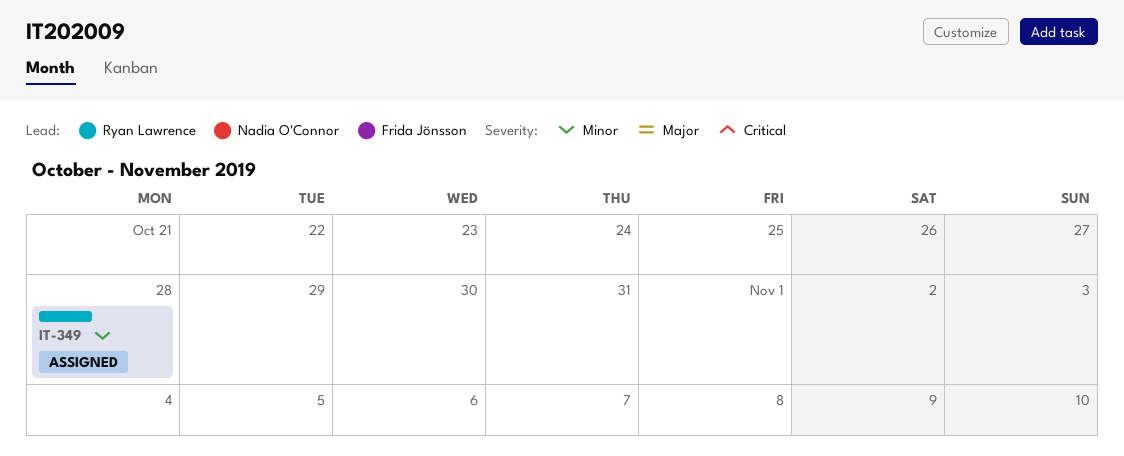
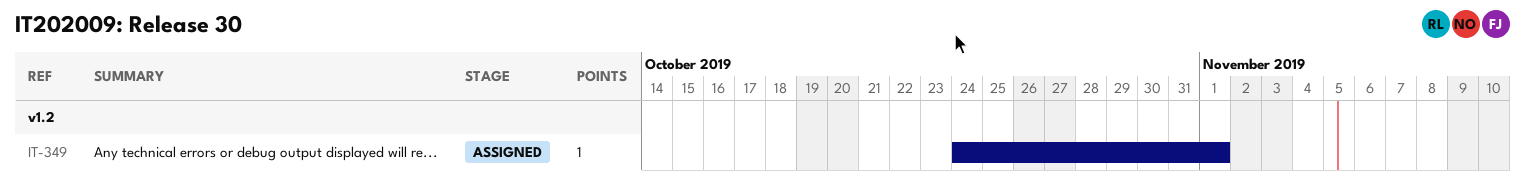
IT-349, due: Oct 28 -> Nov 1

